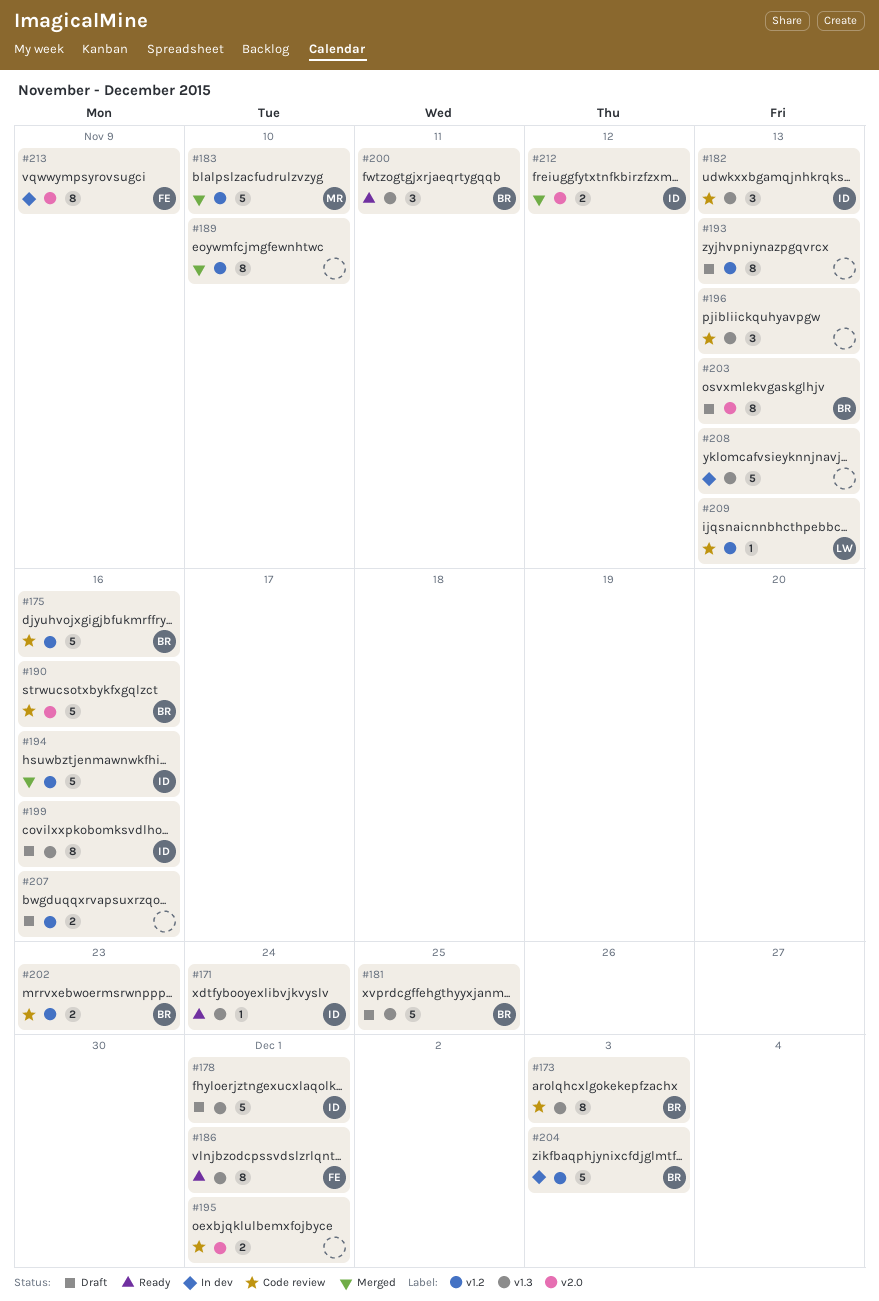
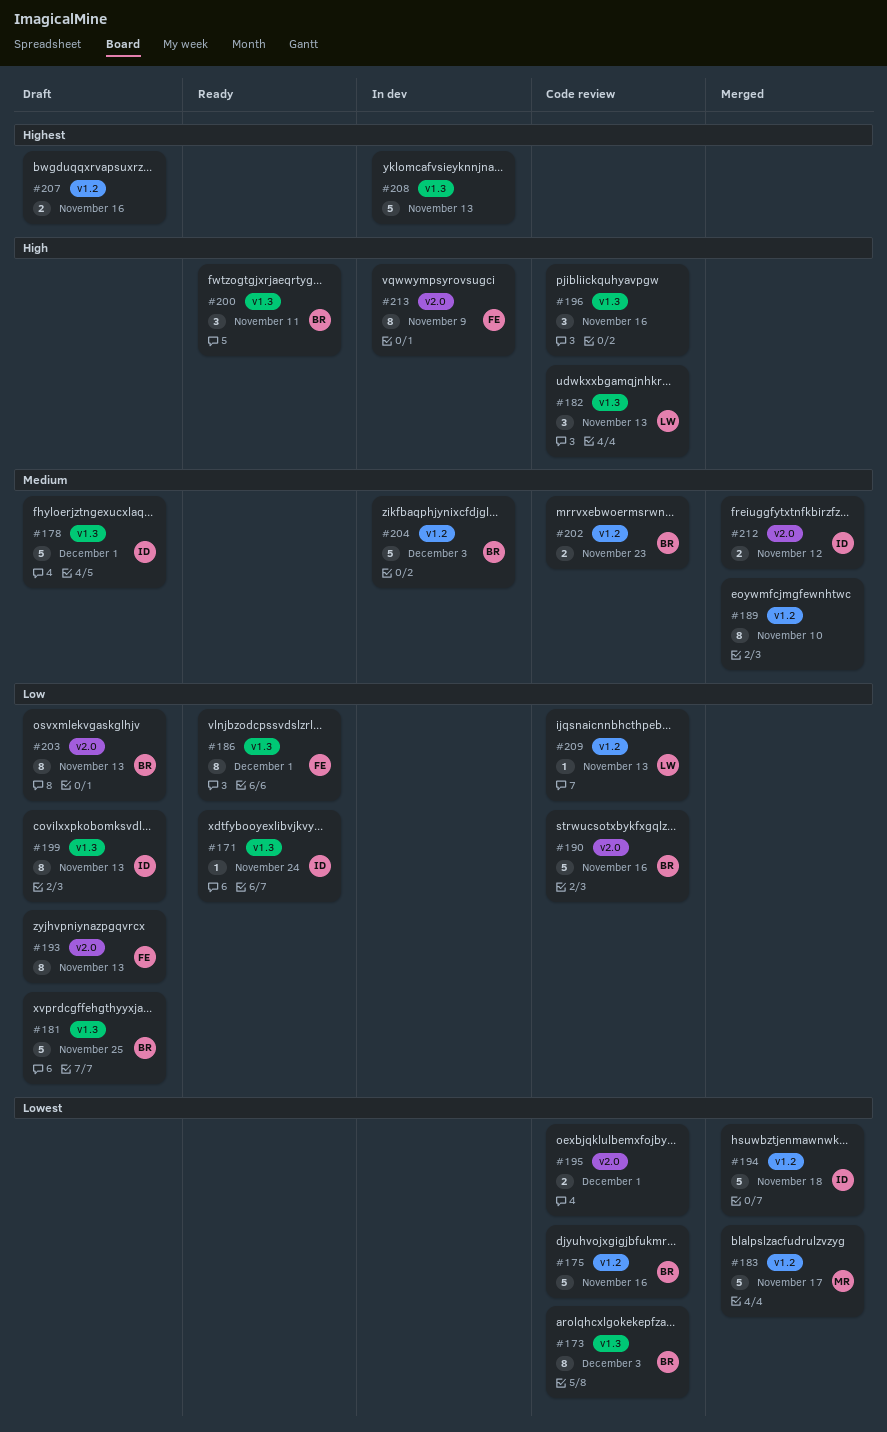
#182, owner: ID -> LW
#183, due: Nov 10 -> Nov 17
#193, owner: none -> FE
#193, label: v1.2 -> v2.0
#194, due: Nov 16 -> Nov 18
#196, due: Nov 13 -> Nov 16
#199, due: Nov 16 -> Nov 13

